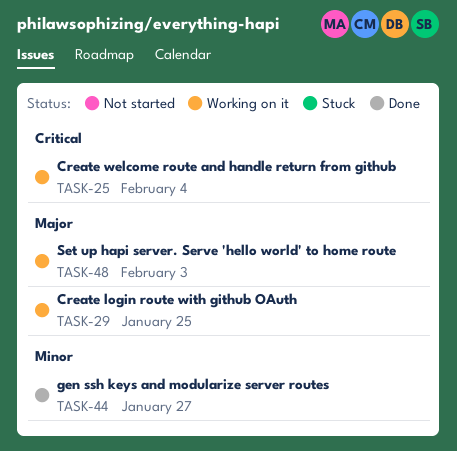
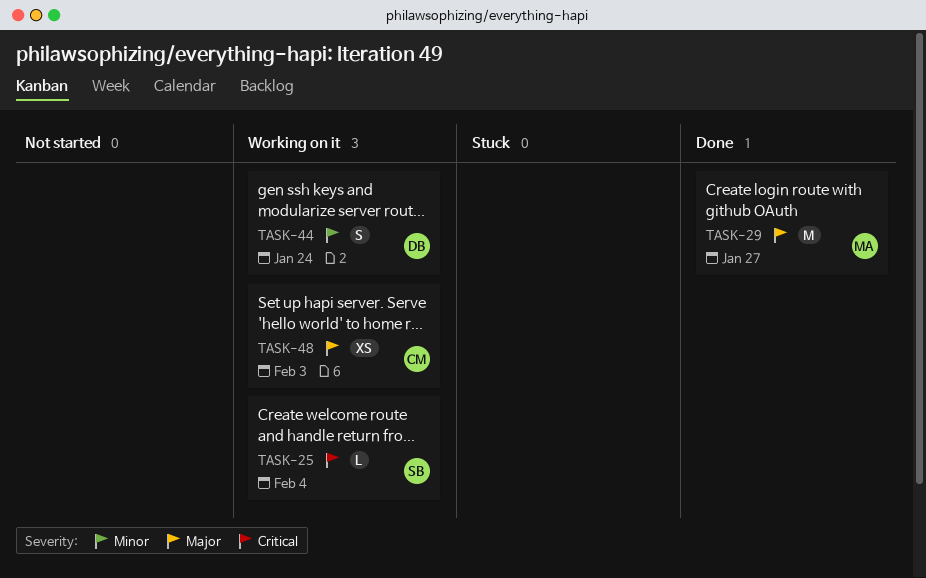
TASK-29, status: Working on it -> Done
TASK-29, due: Jan 25 -> Jan 27
TASK-44, status: Done -> Working on it
TASK-44, due: Jan 27 -> Jan 24

